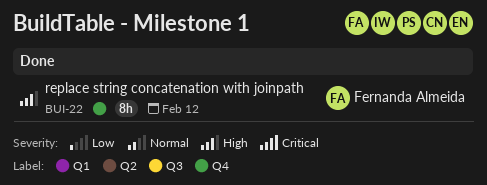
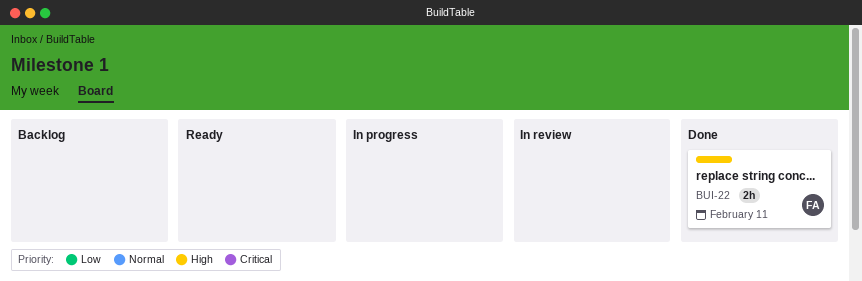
BUI-22, estimate: 8h -> 2h
BUI-22, due: Feb 12 -> Feb 11

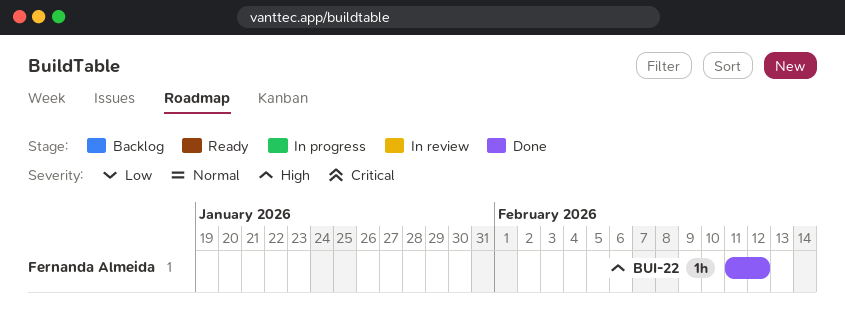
BUI-22, estimate: 2h -> 1h
BUI-22, due: Feb 11 -> Feb 12

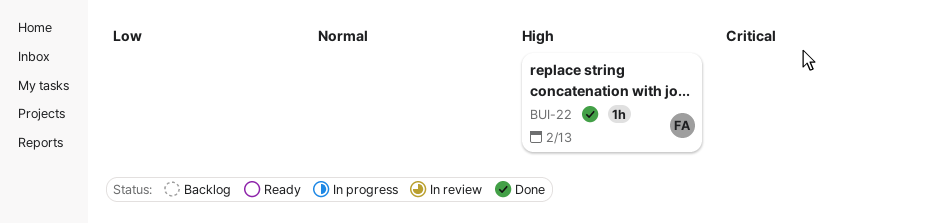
BUI-22, due: Feb 12 -> Feb 13

